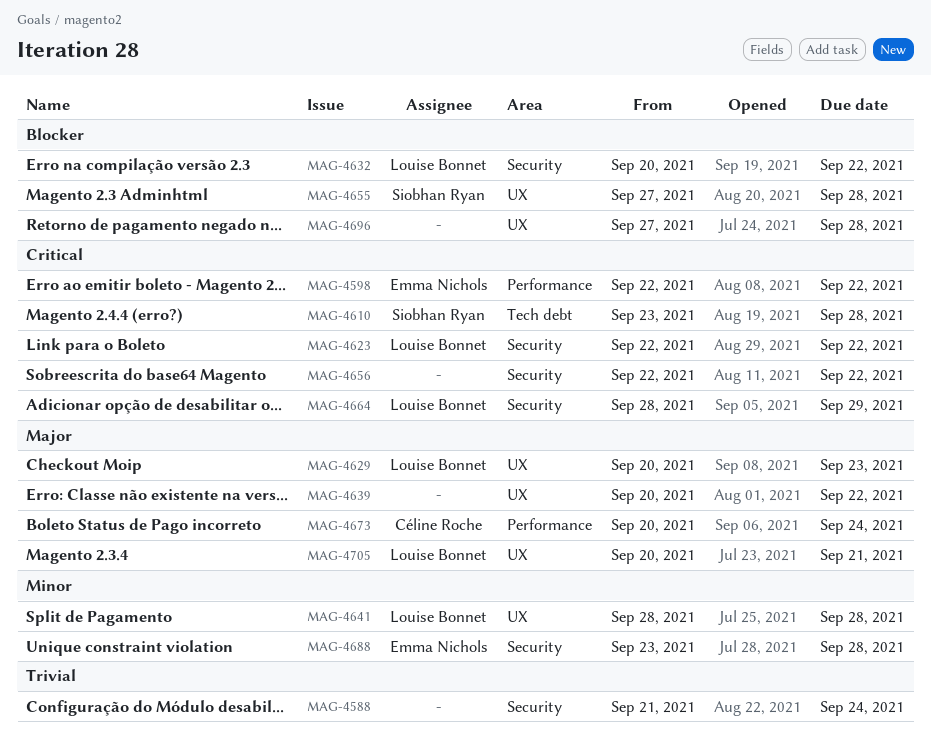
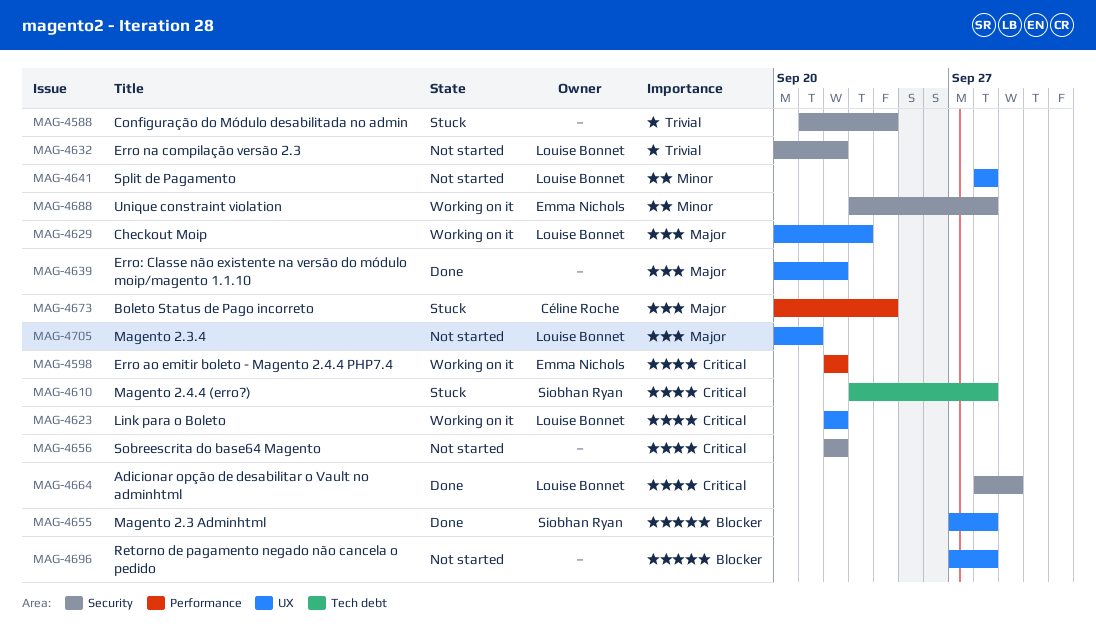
MAG-4623, label: Security -> UX
MAG-4632, priority: Blocker -> Trivial

